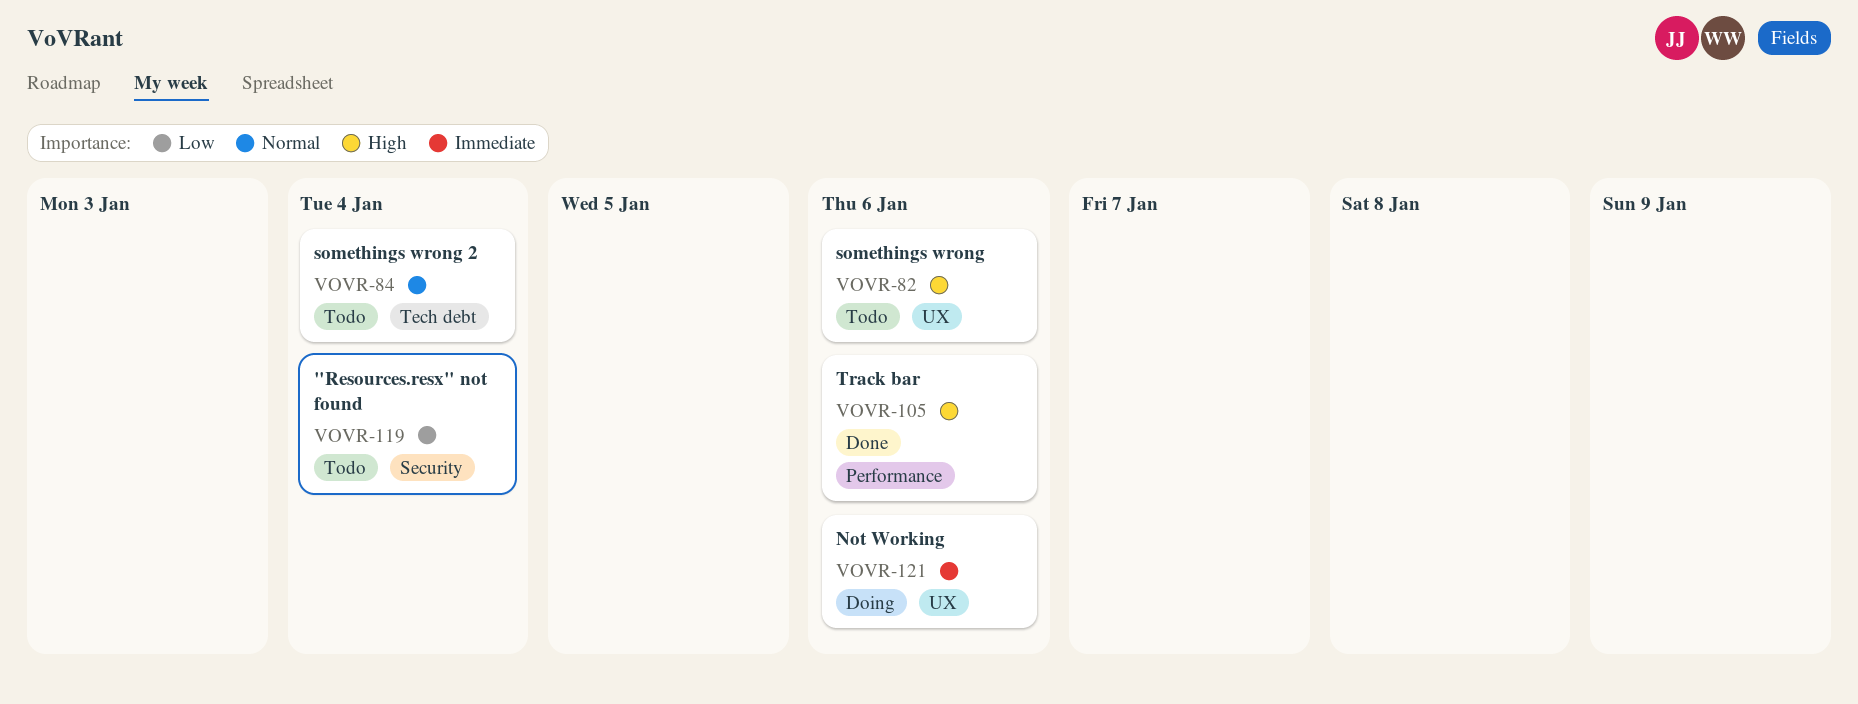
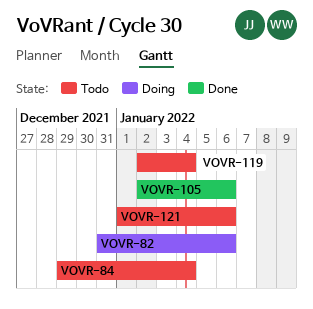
VOVR-82, status: Todo -> Doing
VOVR-121, status: Doing -> Todo

